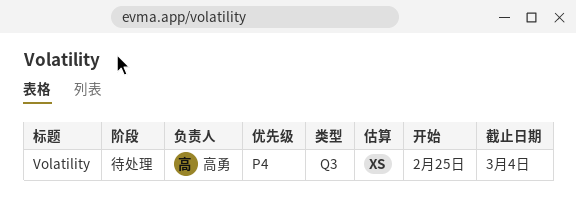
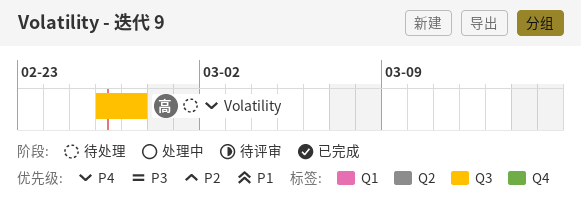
Volatility, start: Feb 25 -> Feb 26
Volatility, due: Mar 4 -> Feb 27

